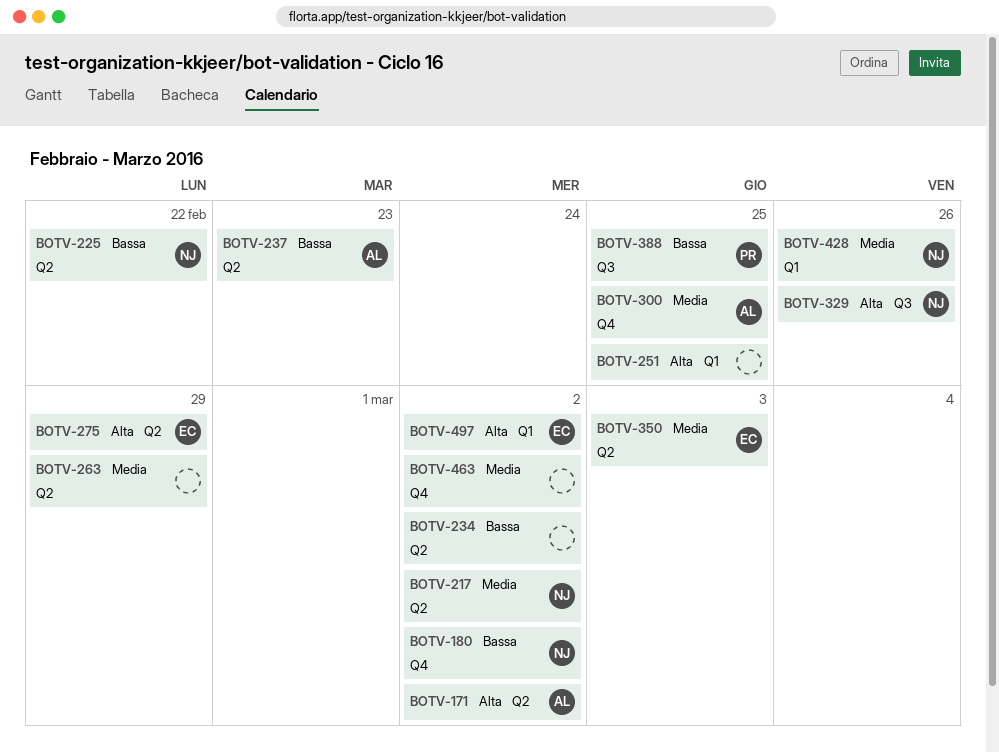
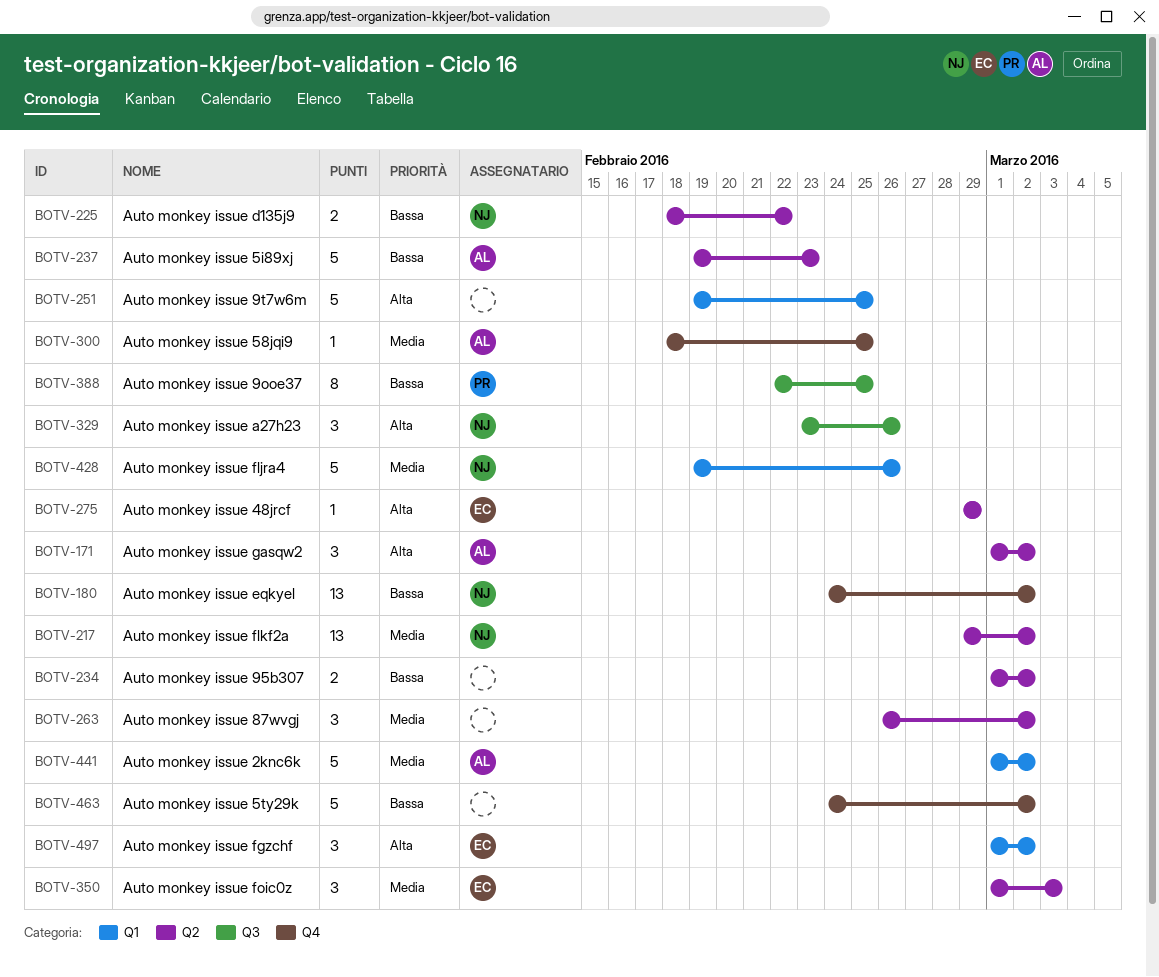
BOTV-263, due: Feb 29 -> Mar 2
BOTV-441: none -> present
BOTV-463, priority: Media -> Bassa

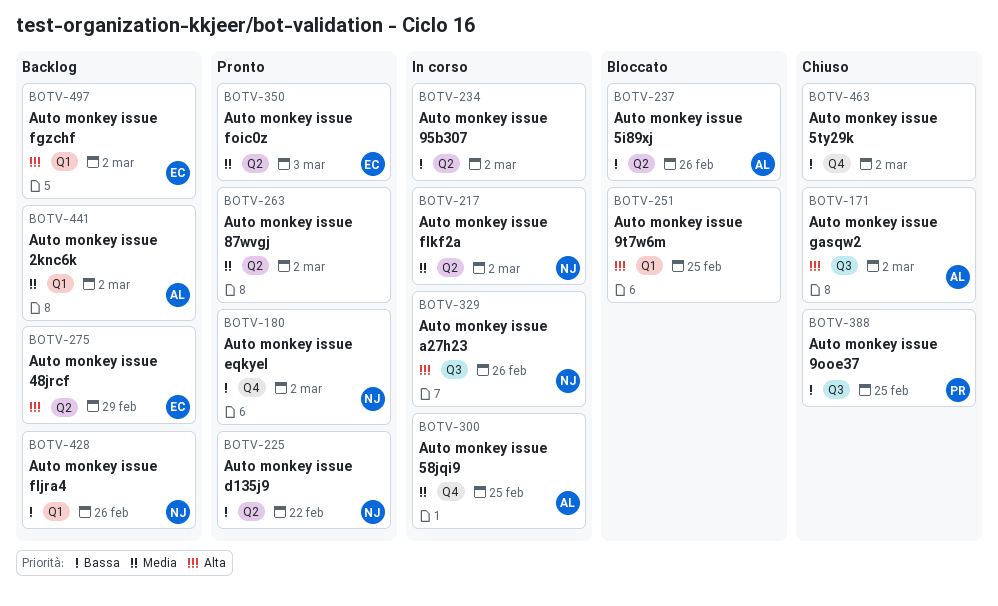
BOTV-171, label: Q2 -> Q3
BOTV-237, due: Feb 23 -> Feb 26
BOTV-428, priority: Media -> Bassa

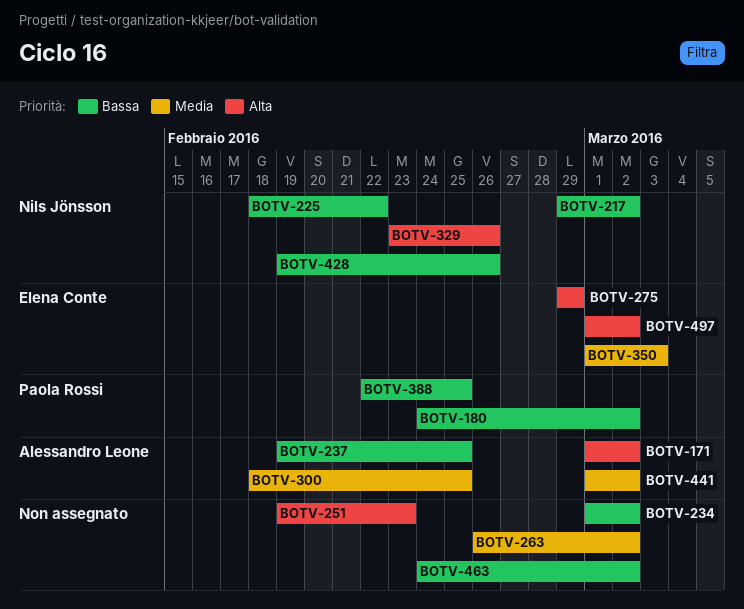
BOTV-180, owner: Nils Jönsson -> Paola Rossi
BOTV-217, priority: Media -> Bassa
BOTV-237, due: Feb 26 -> Feb 25
BOTV-251, due: Feb 25 -> Feb 23

